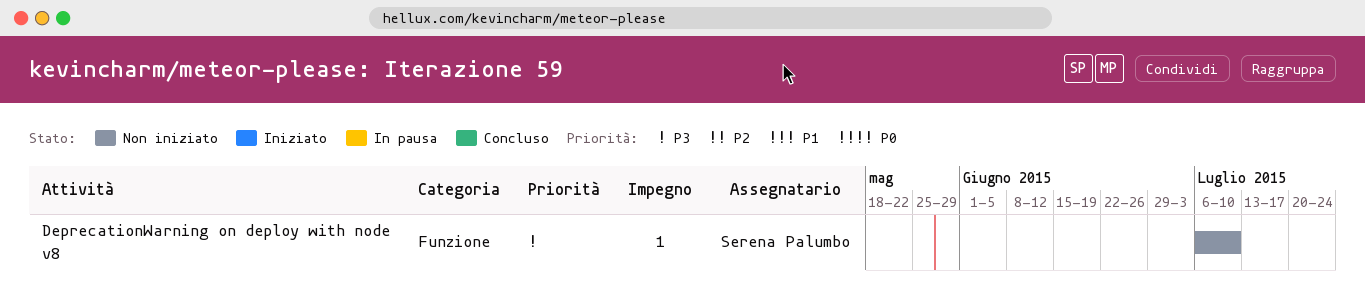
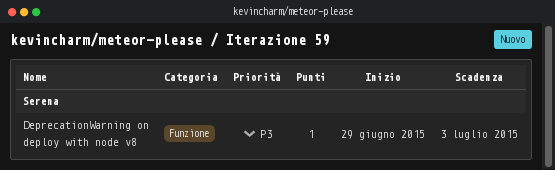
DeprecationWarning on deploy with node v8, start: Jul 6 -> Jun 29
DeprecationWarning on deploy with node v8, due: Jul 10 -> Jul 3

